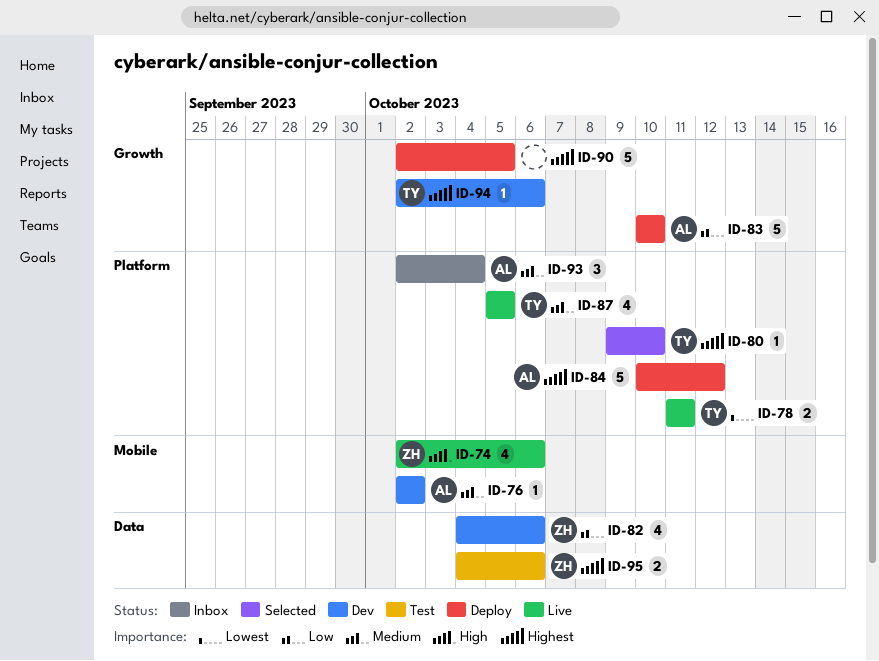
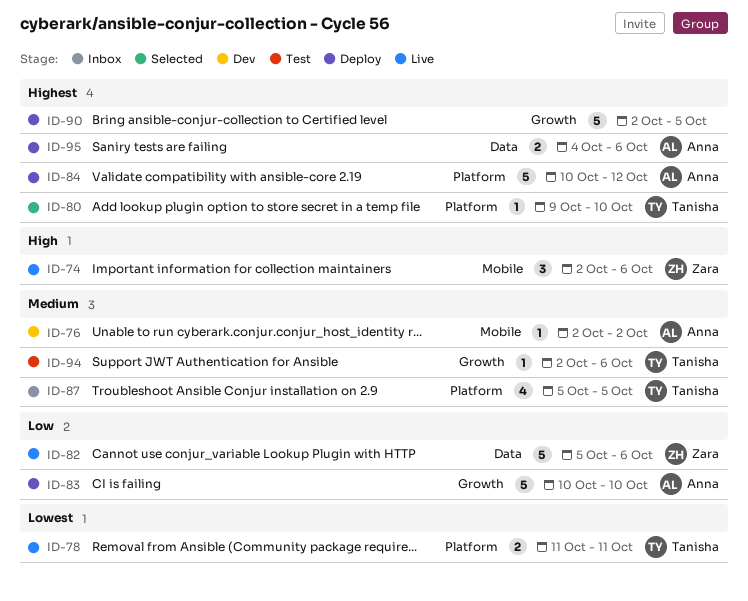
ID-74, estimate: 4 -> 3
ID-82, status: Dev -> Live
ID-82, estimate: 4 -> 5
ID-82, start: Oct 4 -> Oct 5
ID-87, status: Live -> Inbox
ID-93: present -> none
ID-94, status: Dev -> Test
ID-94, priority: Highest -> Medium
ID-95, status: Test -> Deploy
ID-95, owner: Zara -> Anna

